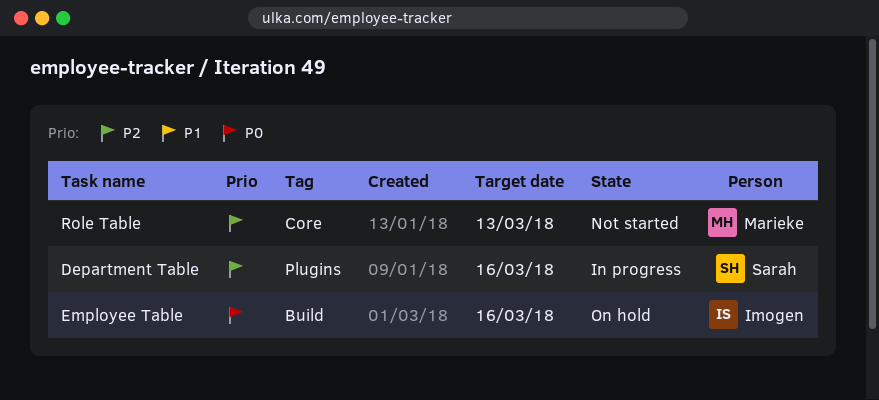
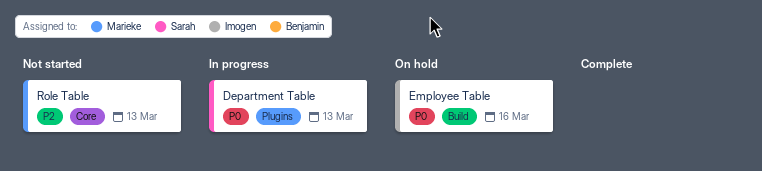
Department Table, priority: P2 -> P0
Department Table, due: Mar 16 -> Mar 13

